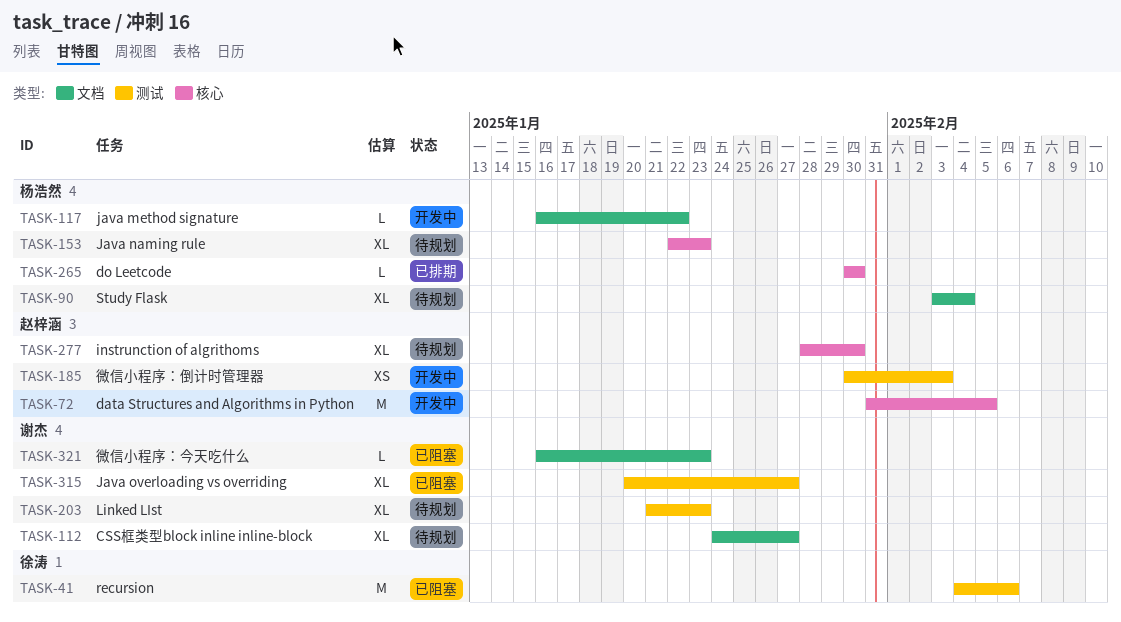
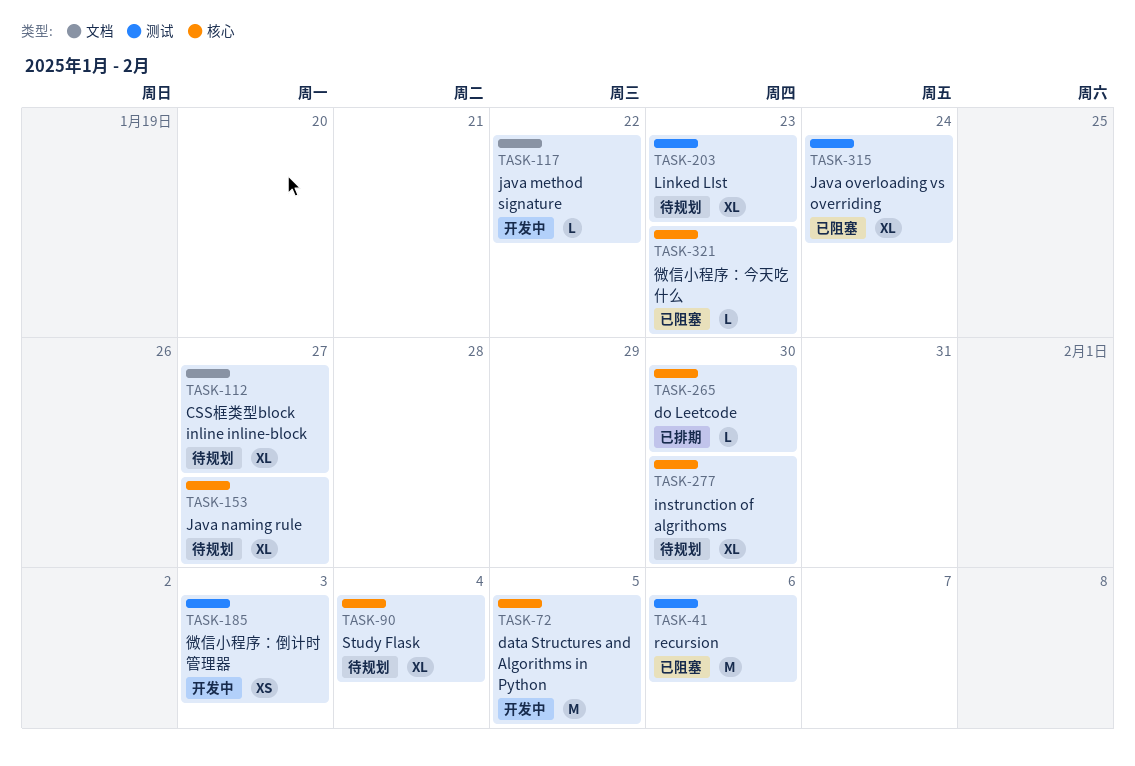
TASK-90, label: 文档 -> 核心
TASK-153, due: Jan 23 -> Jan 27
TASK-315, due: Jan 27 -> Jan 24
TASK-321, label: 文档 -> 核心

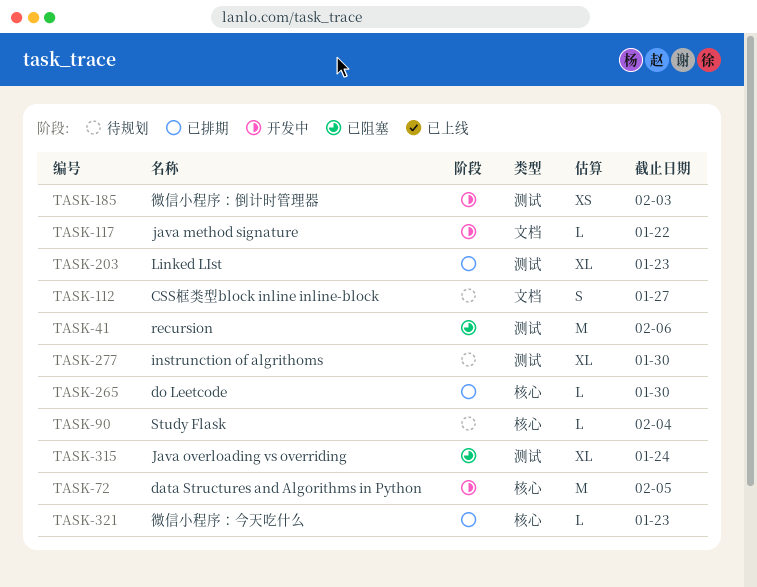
TASK-90, estimate: XL -> L
TASK-112, estimate: XL -> S
TASK-153: present -> none
TASK-203, status: 待规划 -> 已排期
TASK-277, label: 核心 -> 测试
TASK-321, status: 已阻塞 -> 已排期

